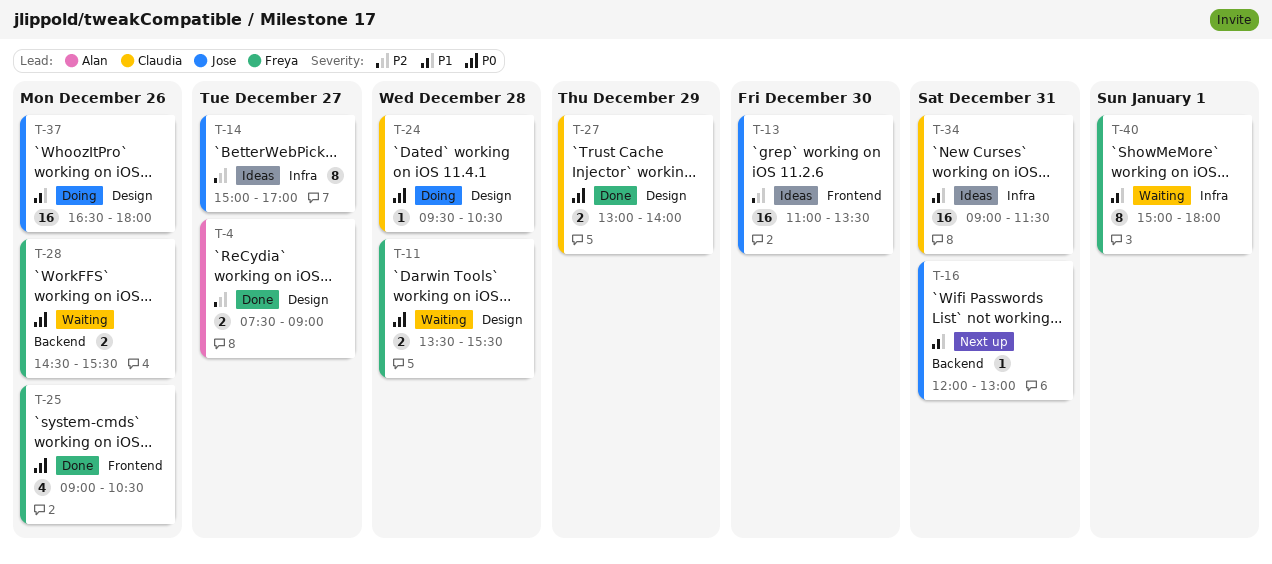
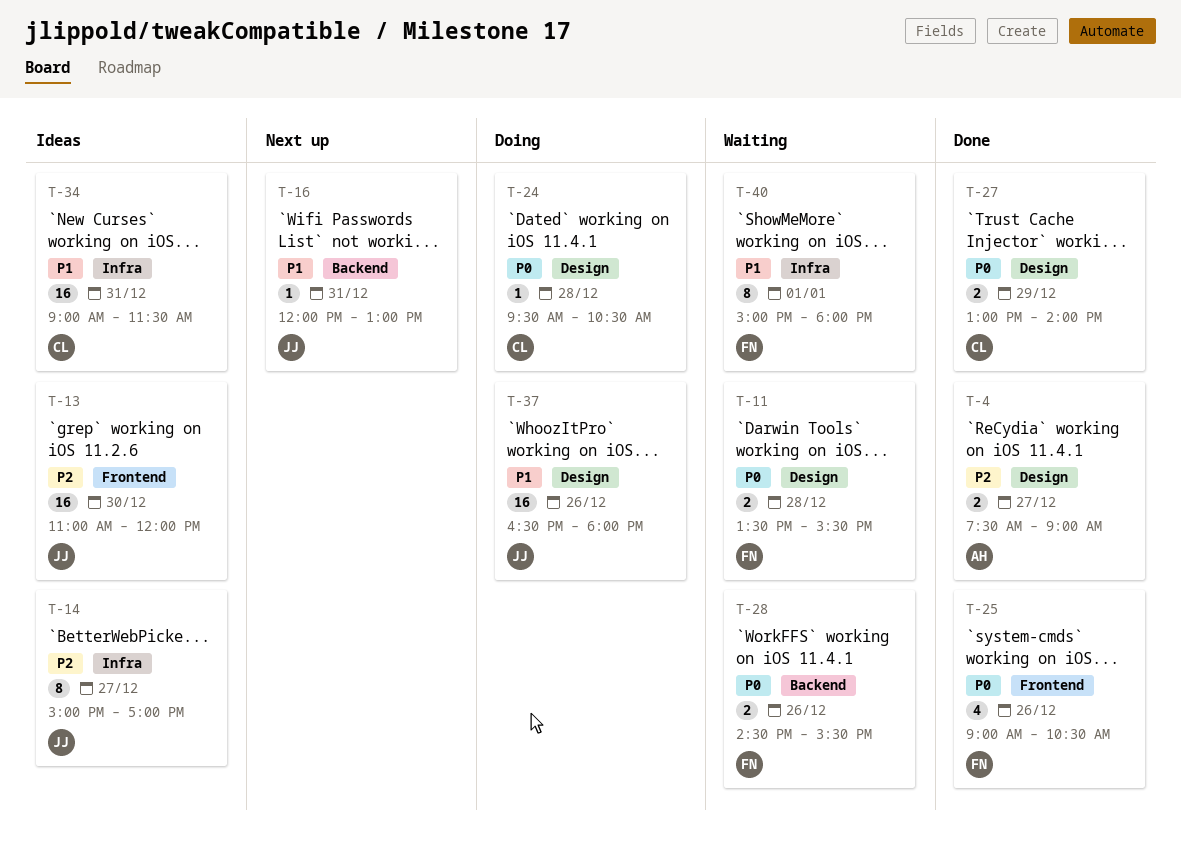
T-13, ends: 13:30 -> 12:00

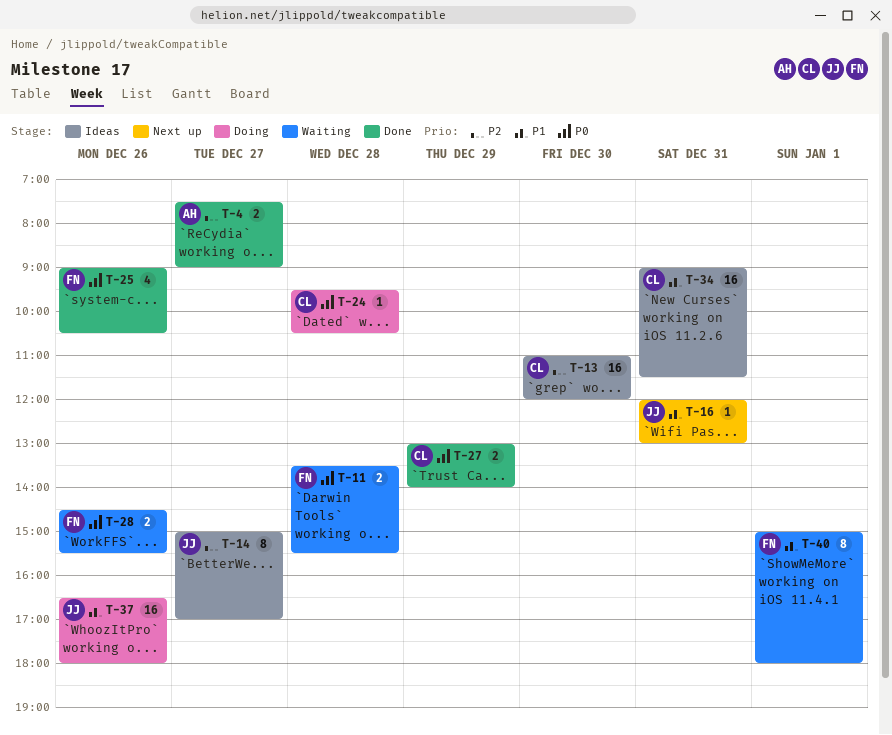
T-13, owner: JJ -> CL

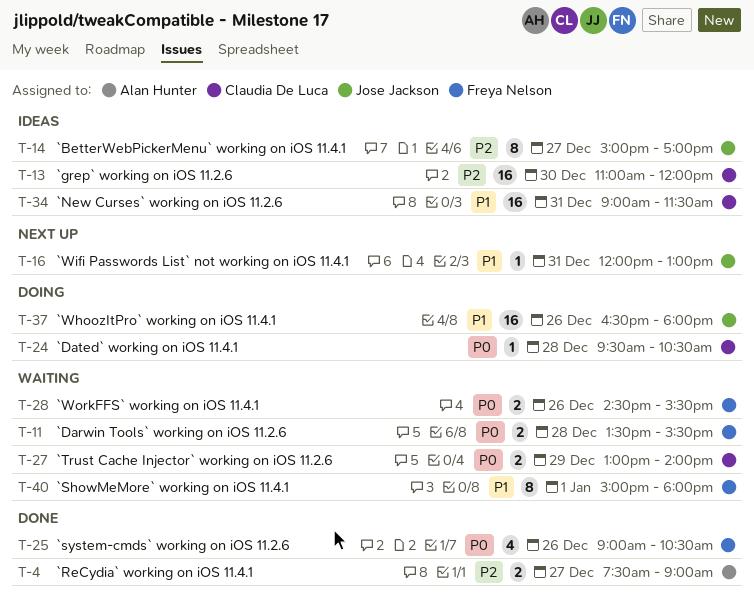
T-27, status: Done -> Waiting

